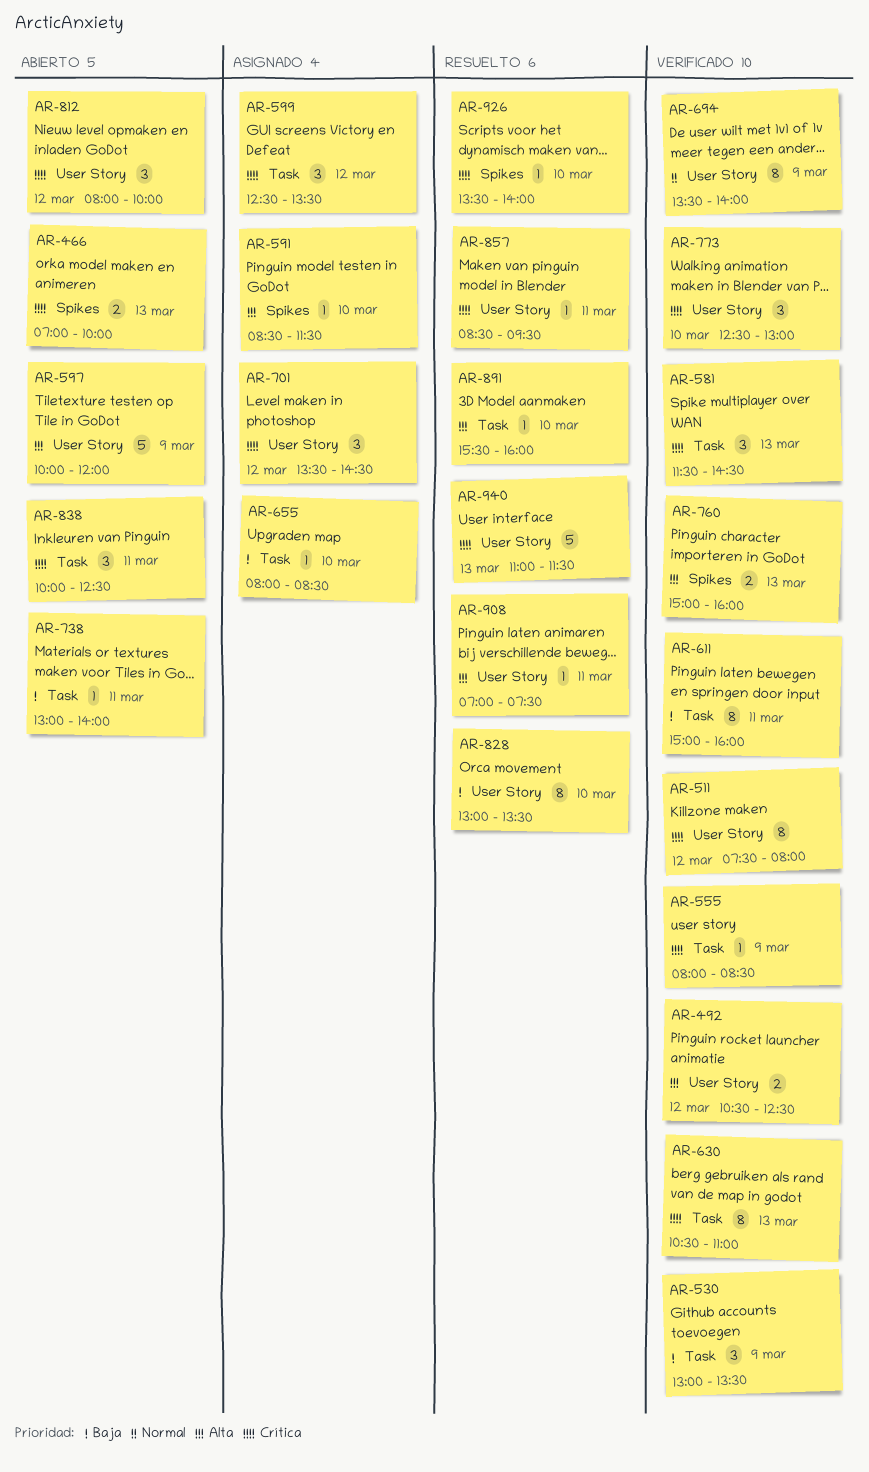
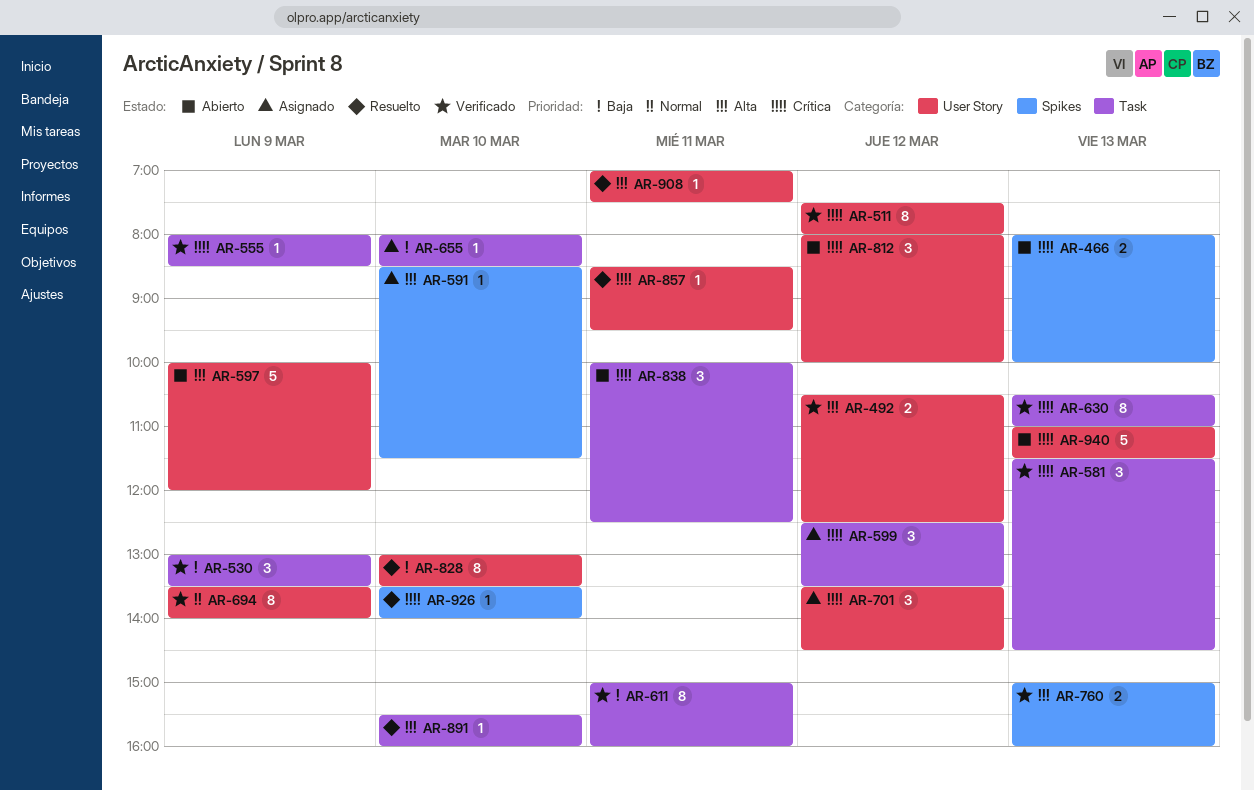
AR-466, begins: 07:00 -> 08:00
AR-738: present -> none
AR-773: present -> none
AR-940, status: Resuelto -> Abierto

